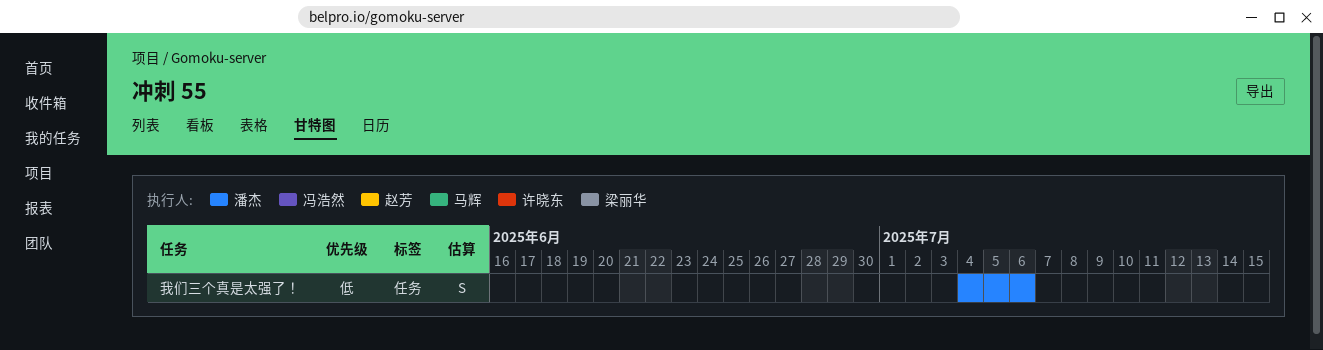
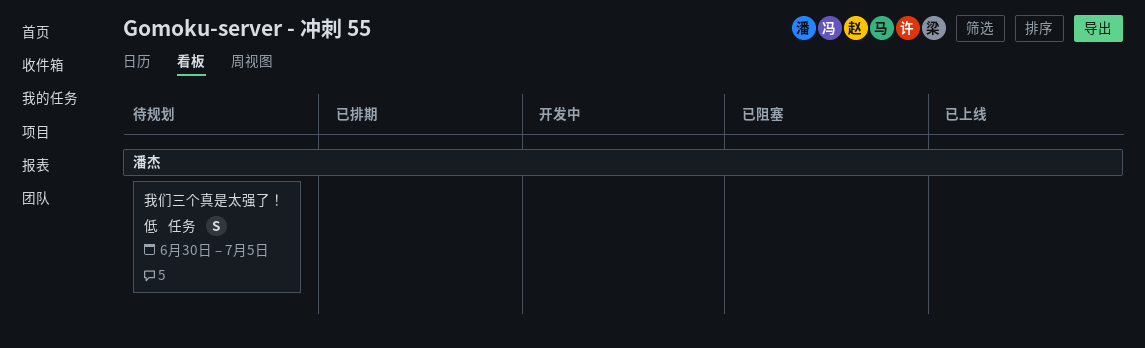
我们三个真是太强了！, start: Jul 4 -> Jun 30
我们三个真是太强了！, due: Jul 6 -> Jul 5

